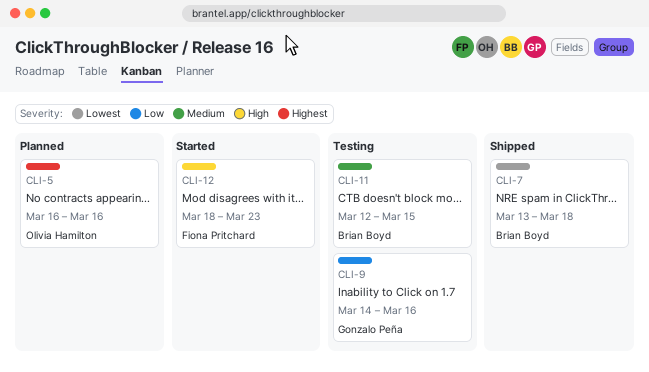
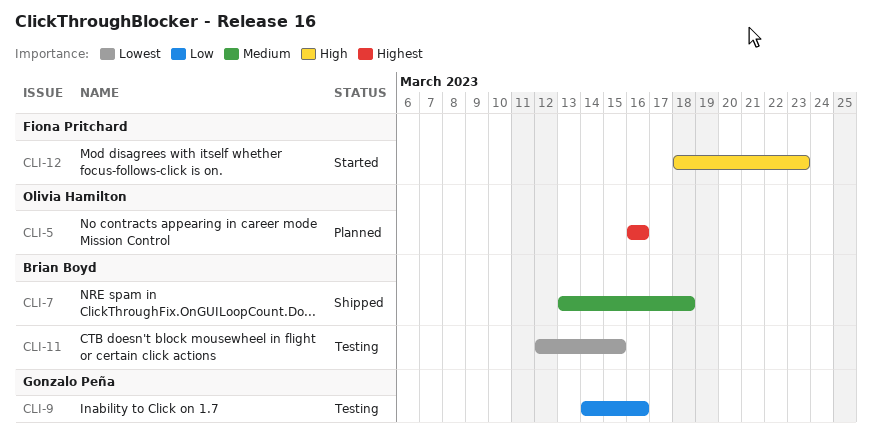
CLI-7, priority: Lowest -> Medium
CLI-11, priority: Medium -> Lowest

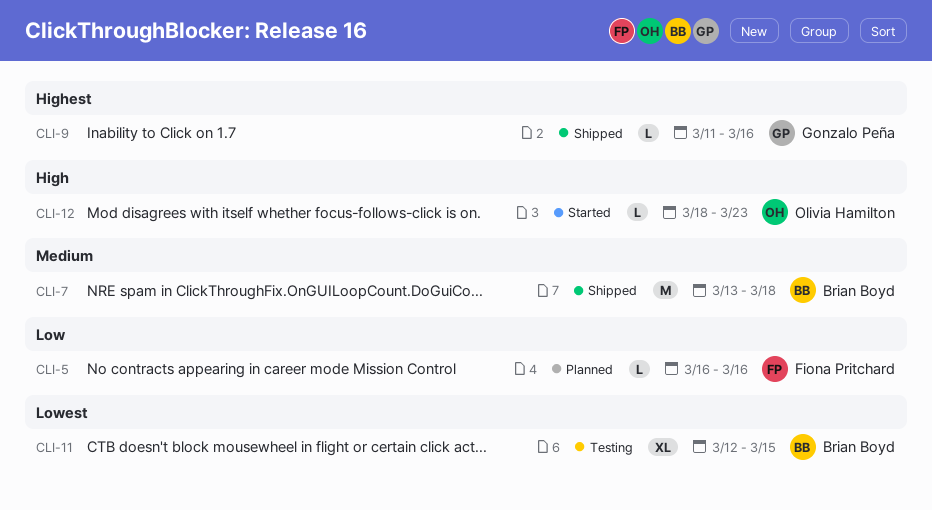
CLI-5, owner: Olivia Hamilton -> Fiona Pritchard
CLI-5, priority: Highest -> Low
CLI-9, status: Testing -> Shipped
CLI-9, priority: Low -> Highest
CLI-9, start: Mar 14 -> Mar 11
CLI-12, owner: Fiona Pritchard -> Olivia Hamilton

